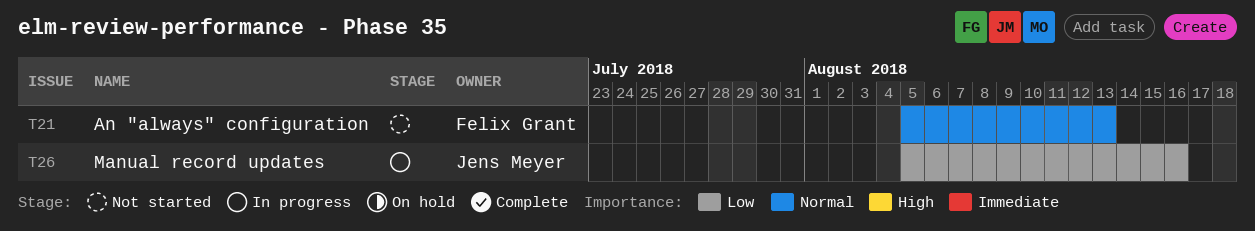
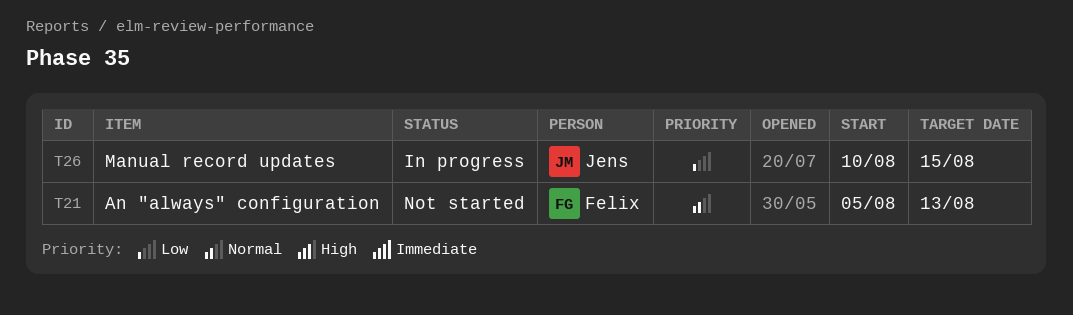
T26, start: Aug 5 -> Aug 10
T26, due: Aug 16 -> Aug 15

